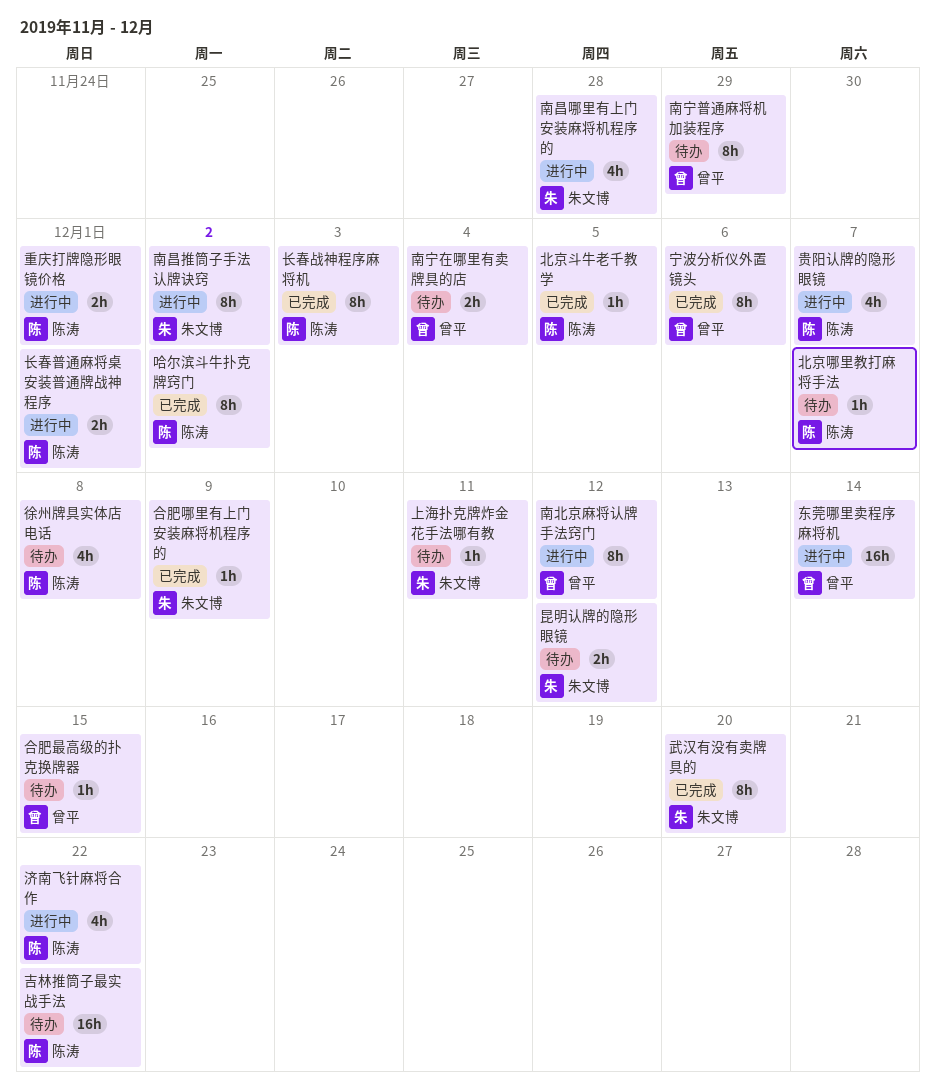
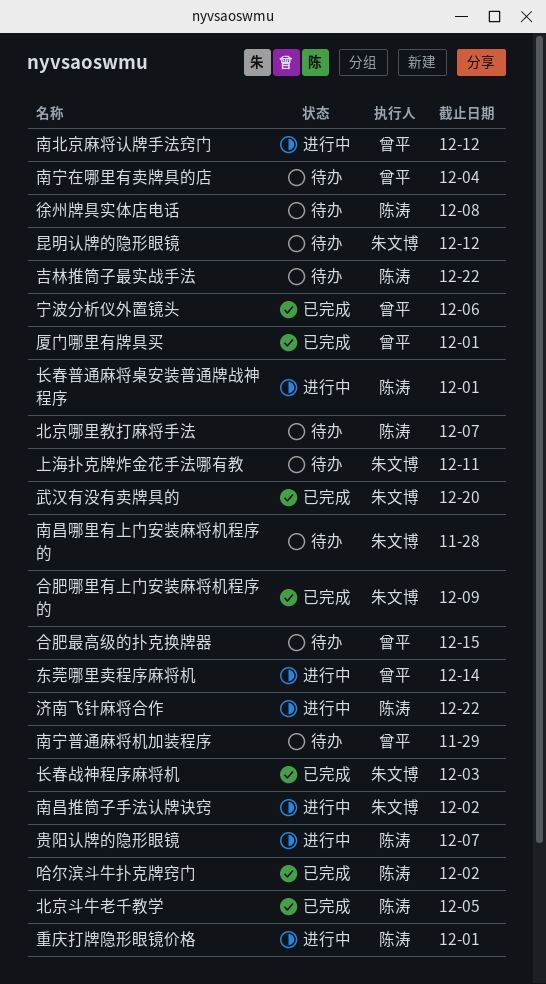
南昌哪里有上门安装麻将机程序的, status: 进行中 -> 待办
厦门哪里有牌具买: none -> present
长春战神程序麻将机, owner: 陈涛 -> 朱文博

